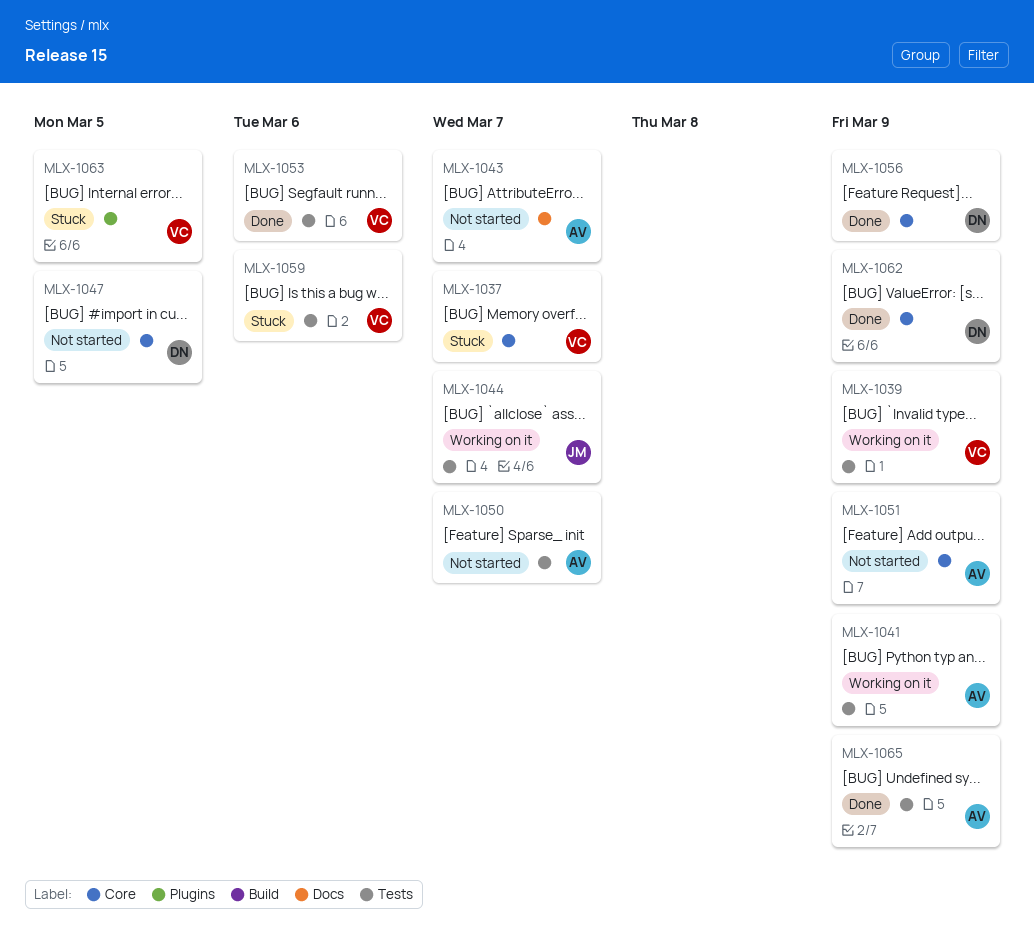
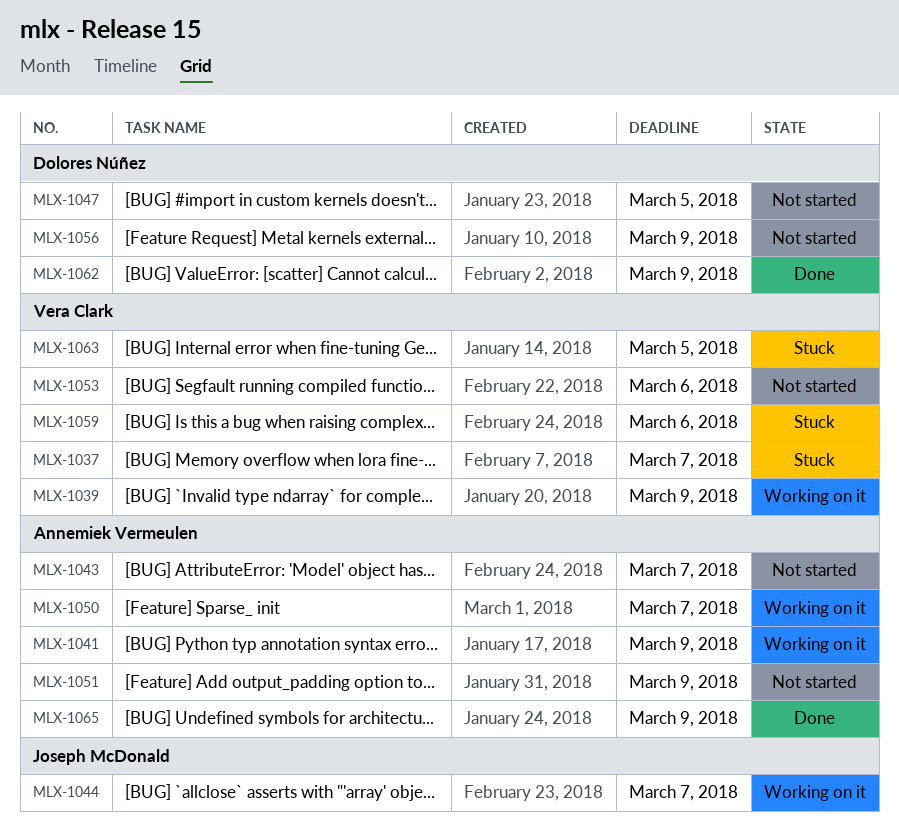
MLX-1050, status: Not started -> Working on it
MLX-1053, status: Done -> Not started
MLX-1056, status: Done -> Not started

